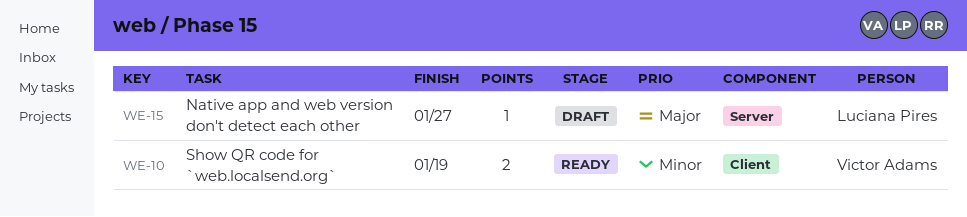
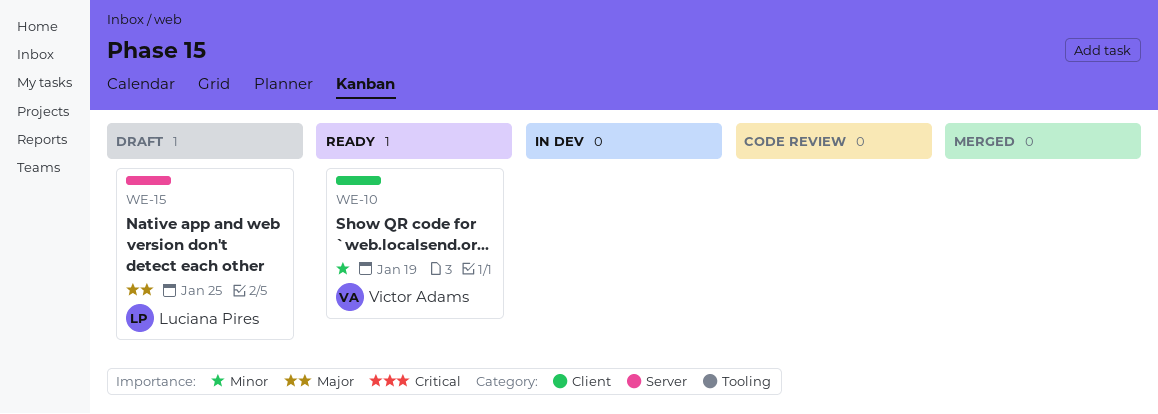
WE-15, due: Jan 27 -> Jan 25

